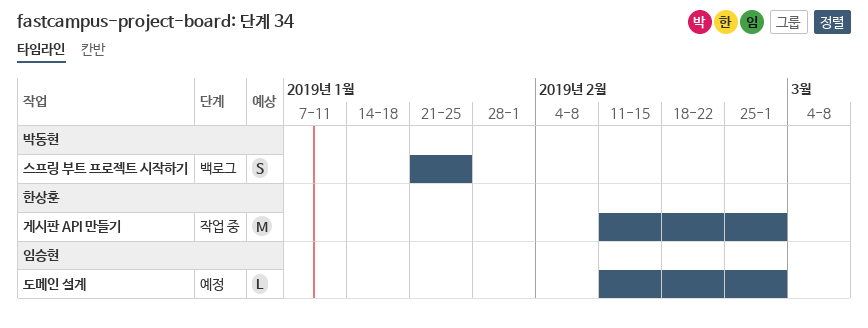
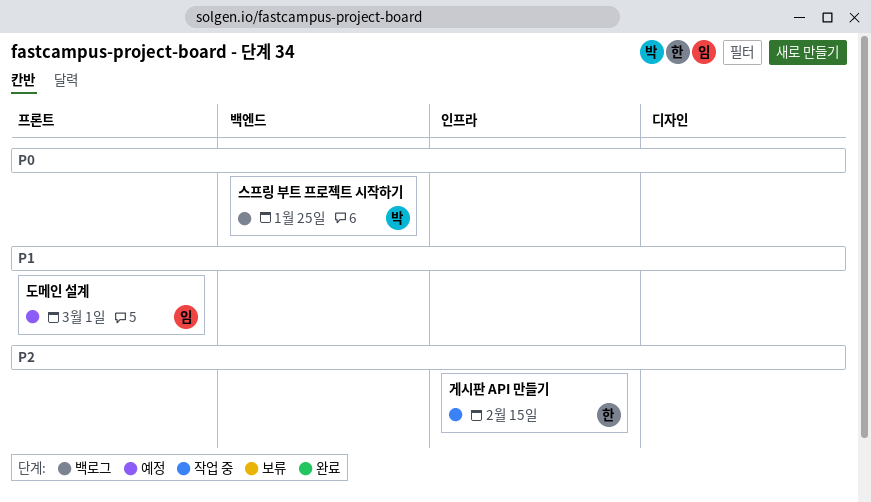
게시판 API 만들기, due: Mar 1 -> Feb 15

